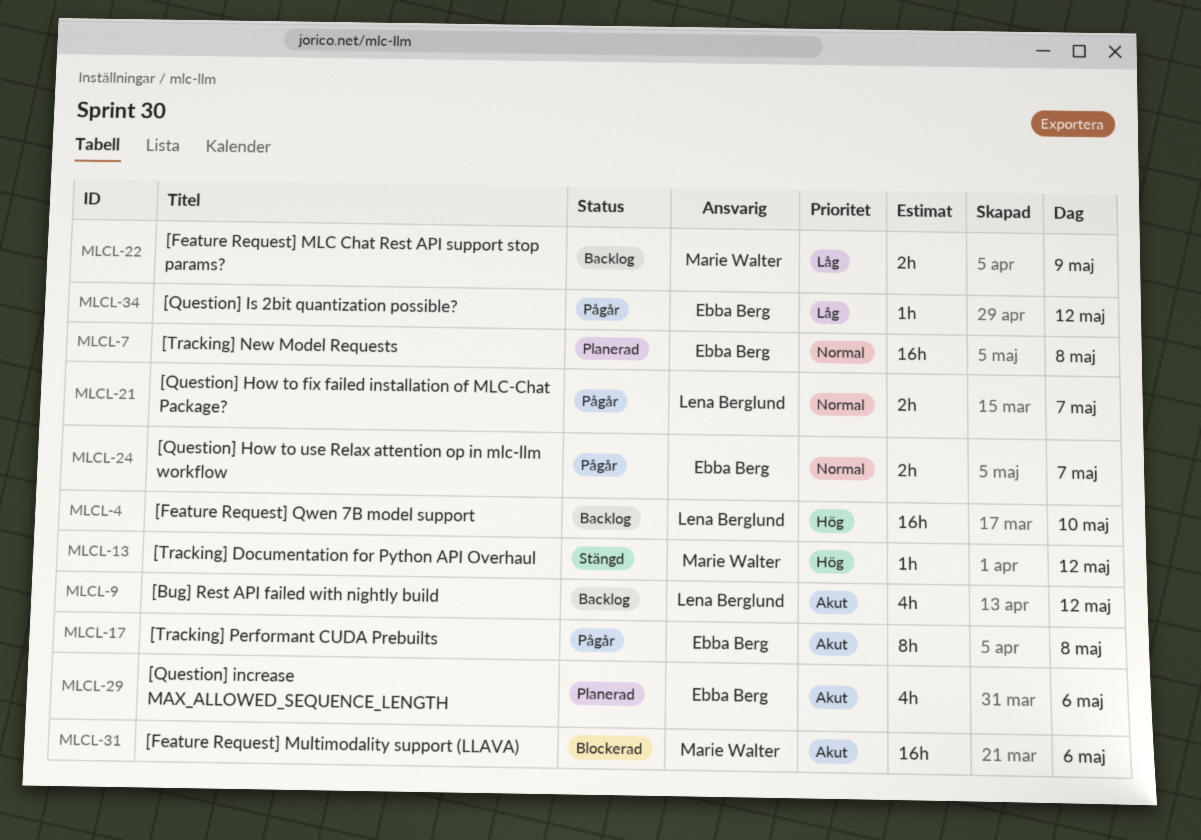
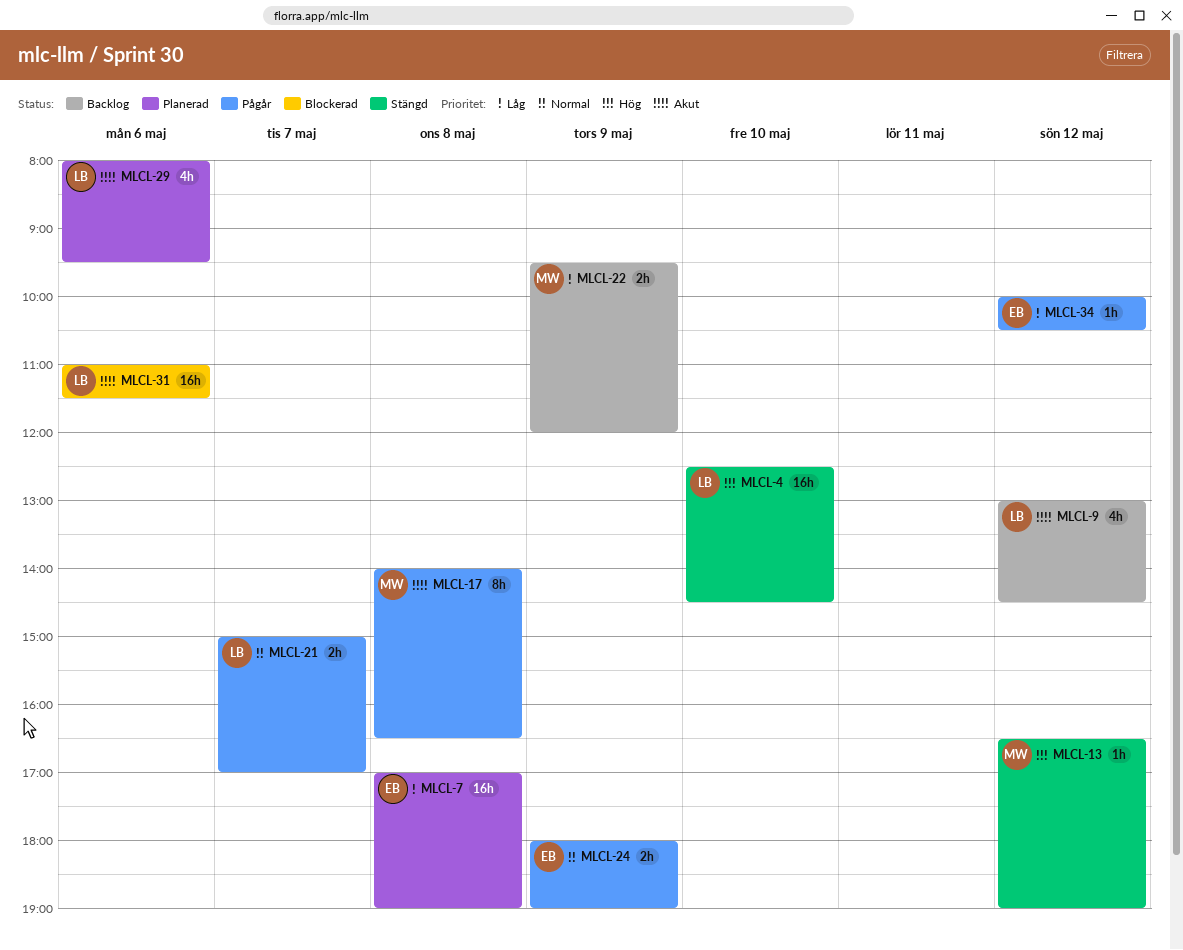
MLCL-4, status: Backlog -> Stängd
MLCL-7, priority: Normal -> Låg
MLCL-17, owner: Ebba Berg -> Marie Walter
MLCL-24, day: May 7 -> May 9
MLCL-29, owner: Ebba Berg -> Lena Berglund
MLCL-31, owner: Marie Walter -> Lena Berglund

